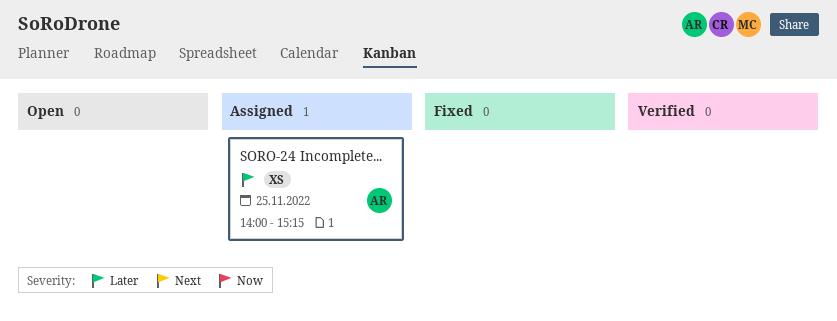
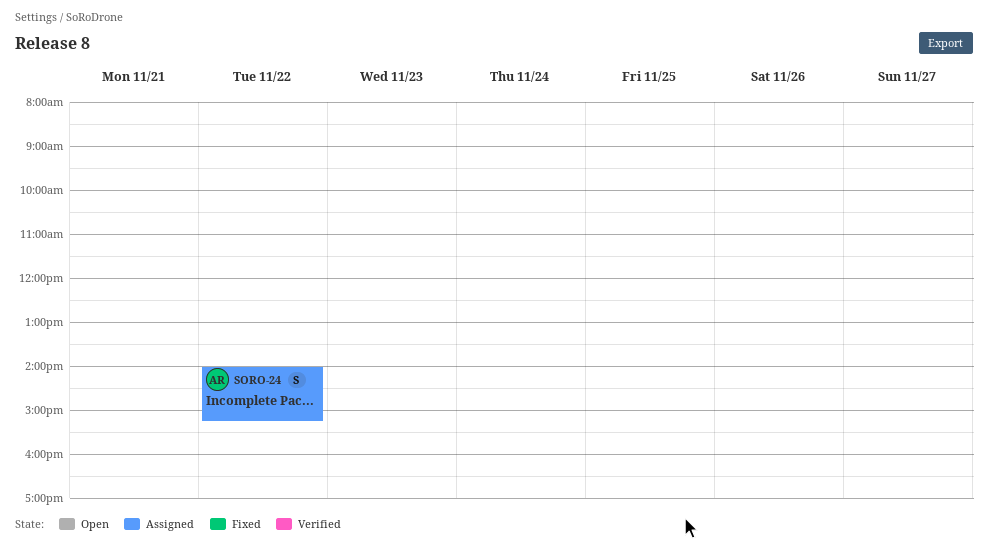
SORO-24, estimate: XS -> S
SORO-24, day: Nov 25 -> Nov 22

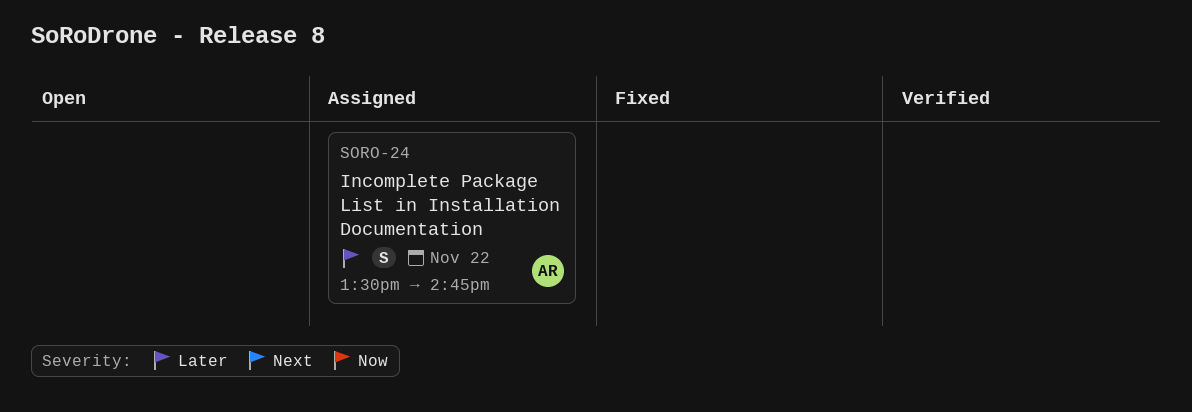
SORO-24, begins: 14:00 -> 13:30
SORO-24, ends: 15:15 -> 14:45

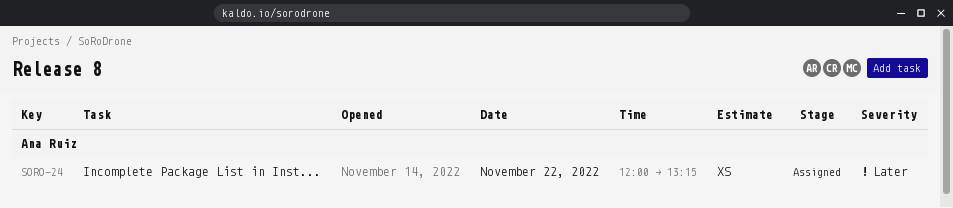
SORO-24, estimate: S -> XS
SORO-24, begins: 13:30 -> 12:00
SORO-24, ends: 14:45 -> 13:15

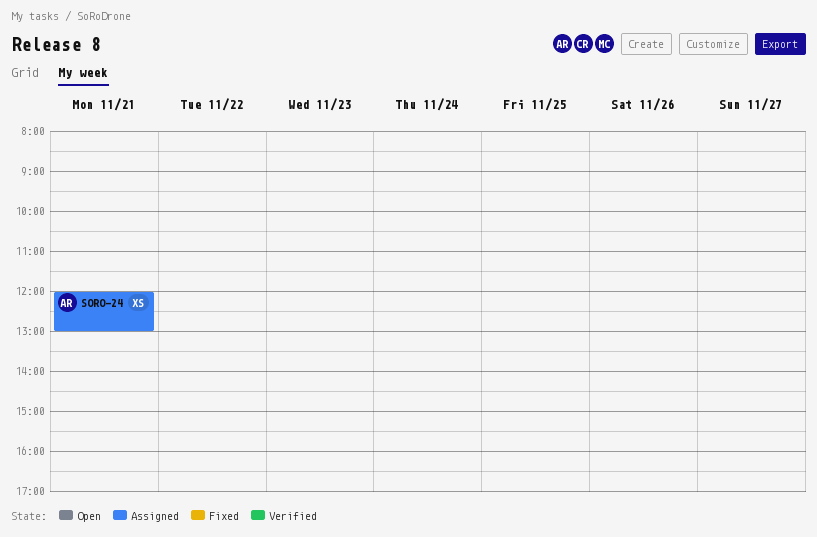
SORO-24, day: Nov 22 -> Nov 21
SORO-24, ends: 13:15 -> 13:00

